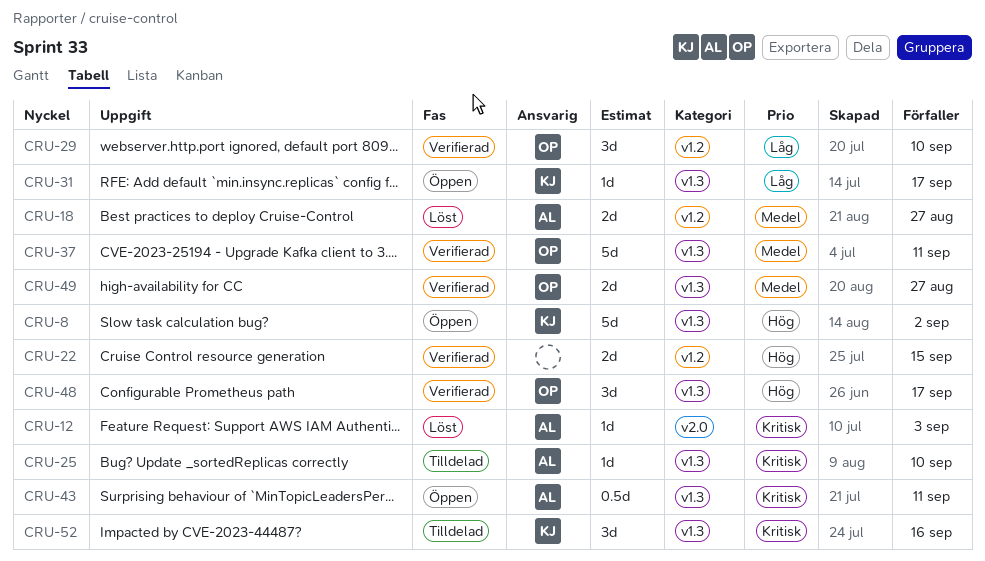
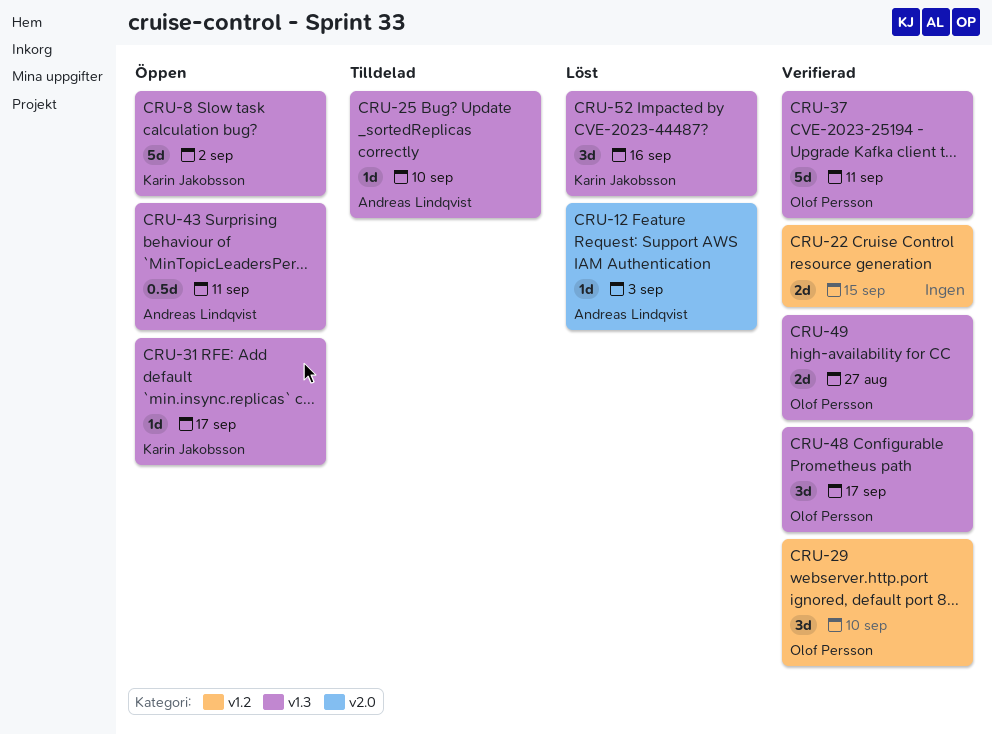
CRU-18: present -> none
CRU-52, status: Tilldelad -> Löst

